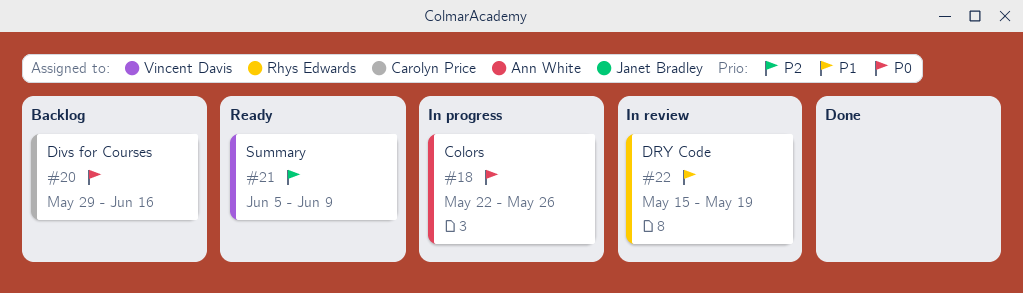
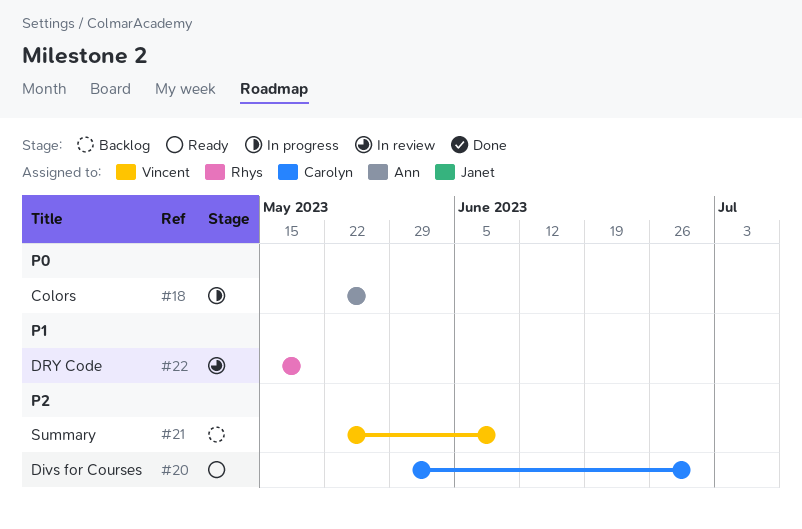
#20, status: Backlog -> Ready
#20, priority: P0 -> P2
#20, due: Jun 16 -> Jun 30
#21, status: Ready -> Backlog
#21, start: Jun 5 -> May 22

